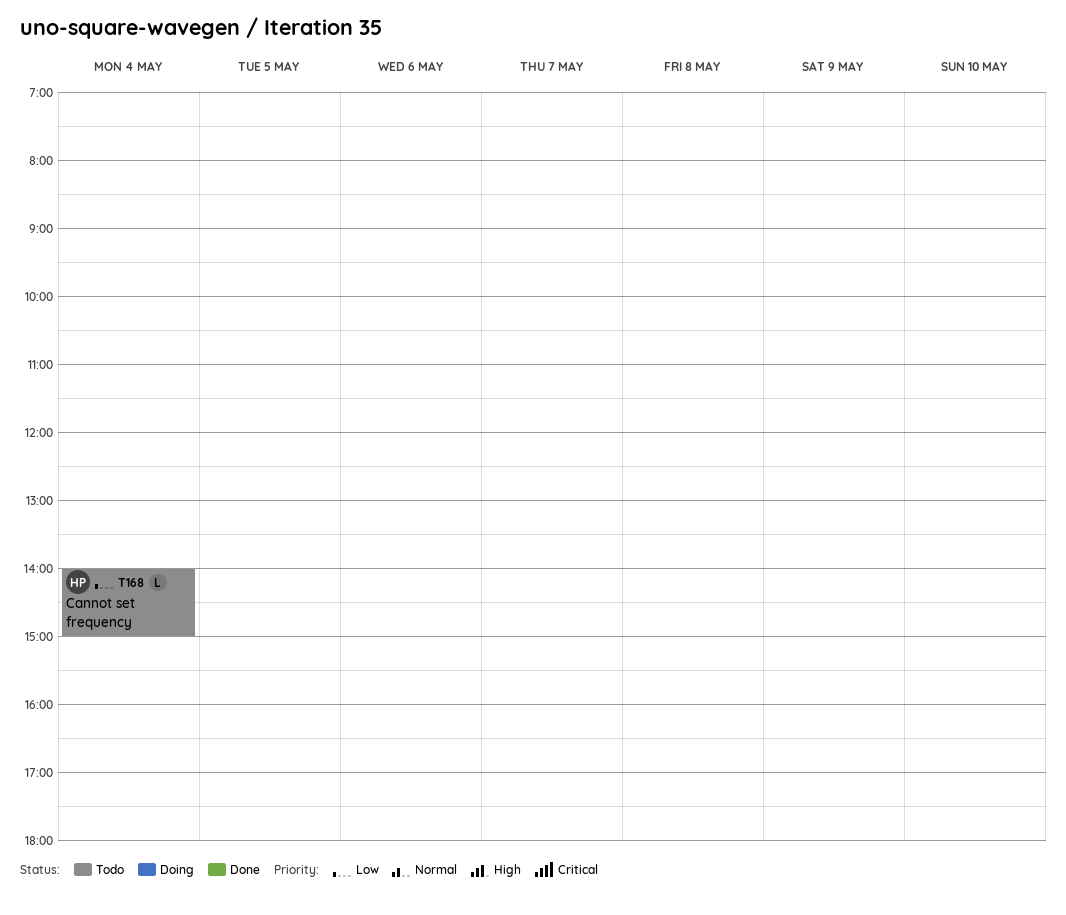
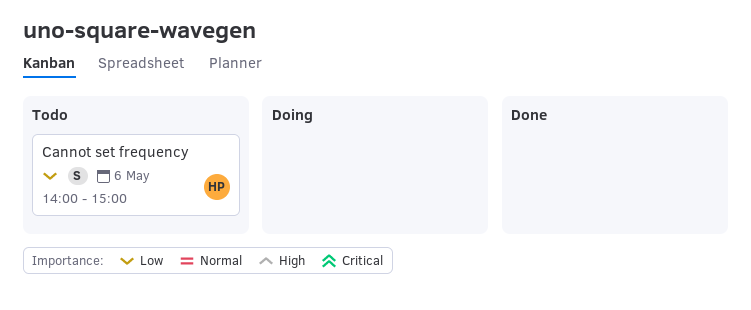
Cannot set frequency, estimate: L -> S
Cannot set frequency, day: May 4 -> May 6

